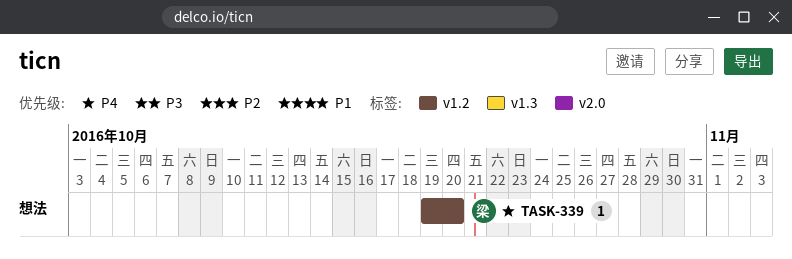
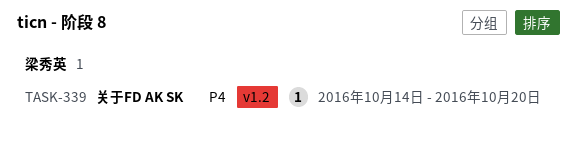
TASK-339, start: Oct 19 -> Oct 14

